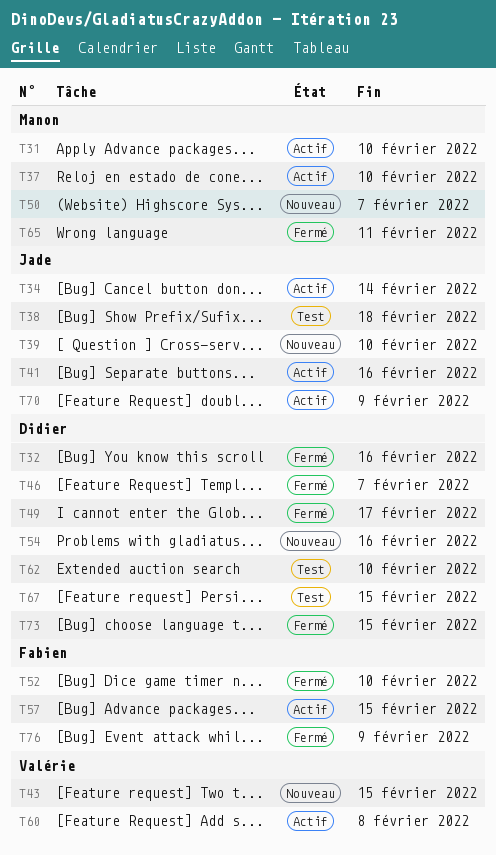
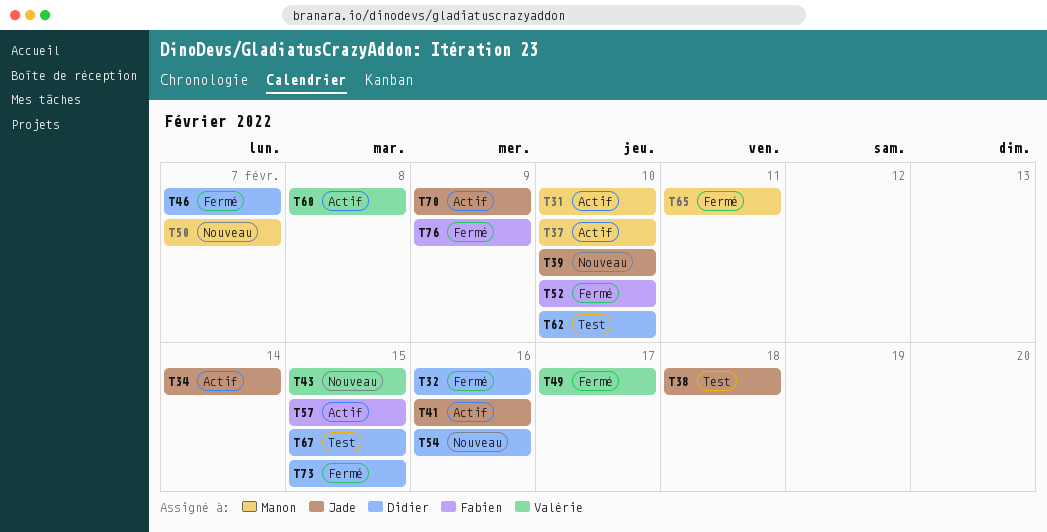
T49, owner: Didier -> Valérie

